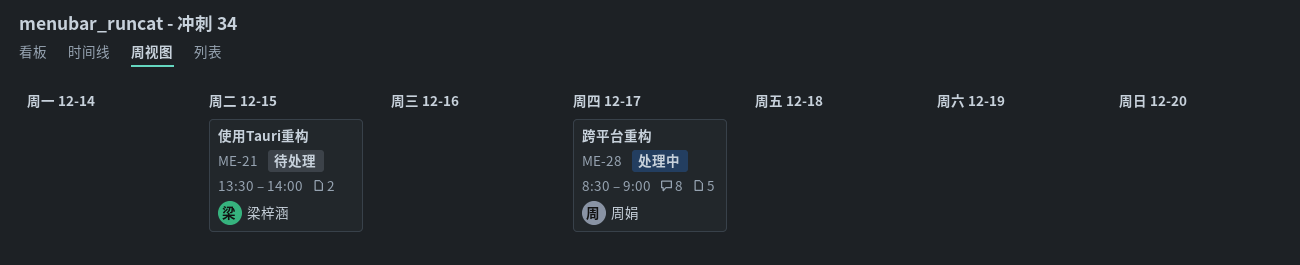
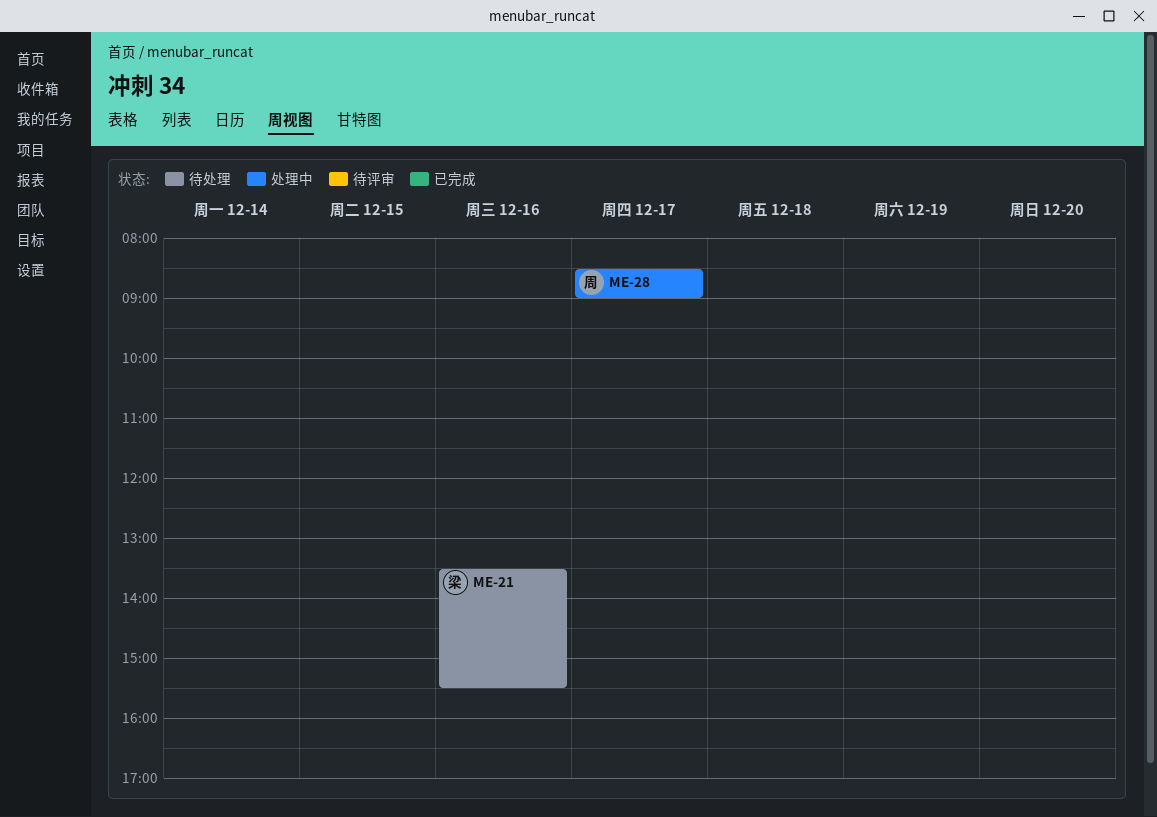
ME-21, day: Dec 15 -> Dec 16
ME-21, ends: 14:00 -> 15:30

